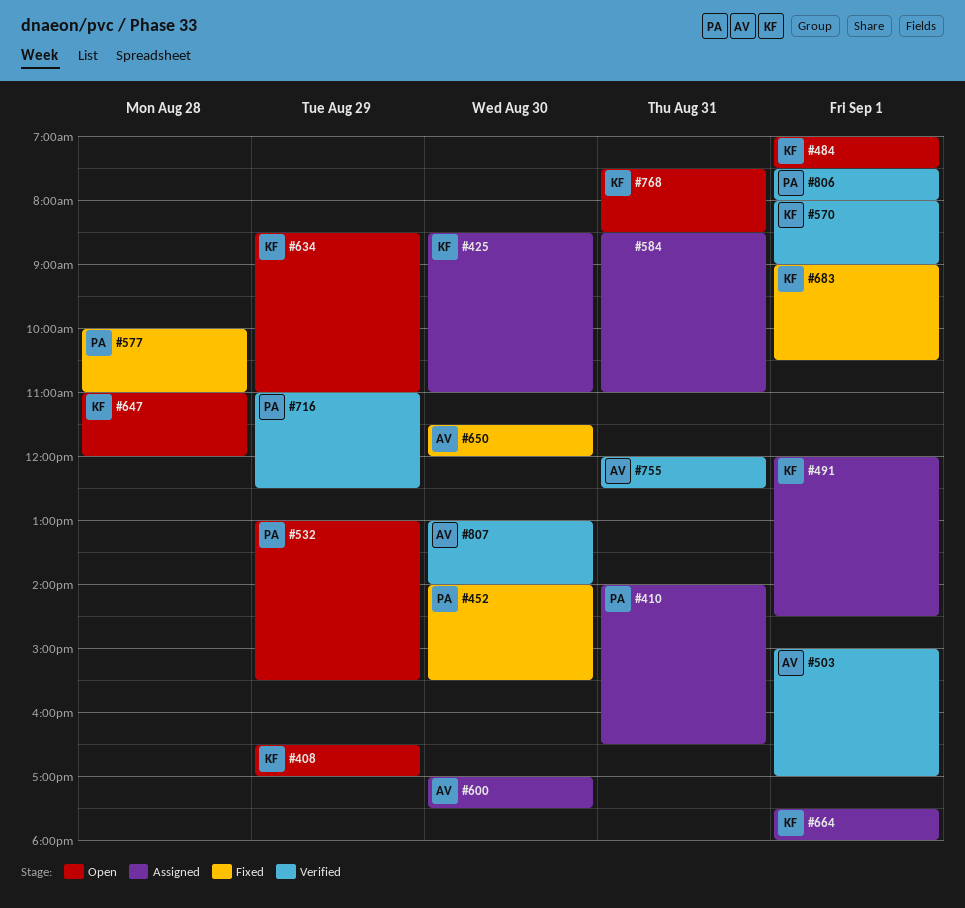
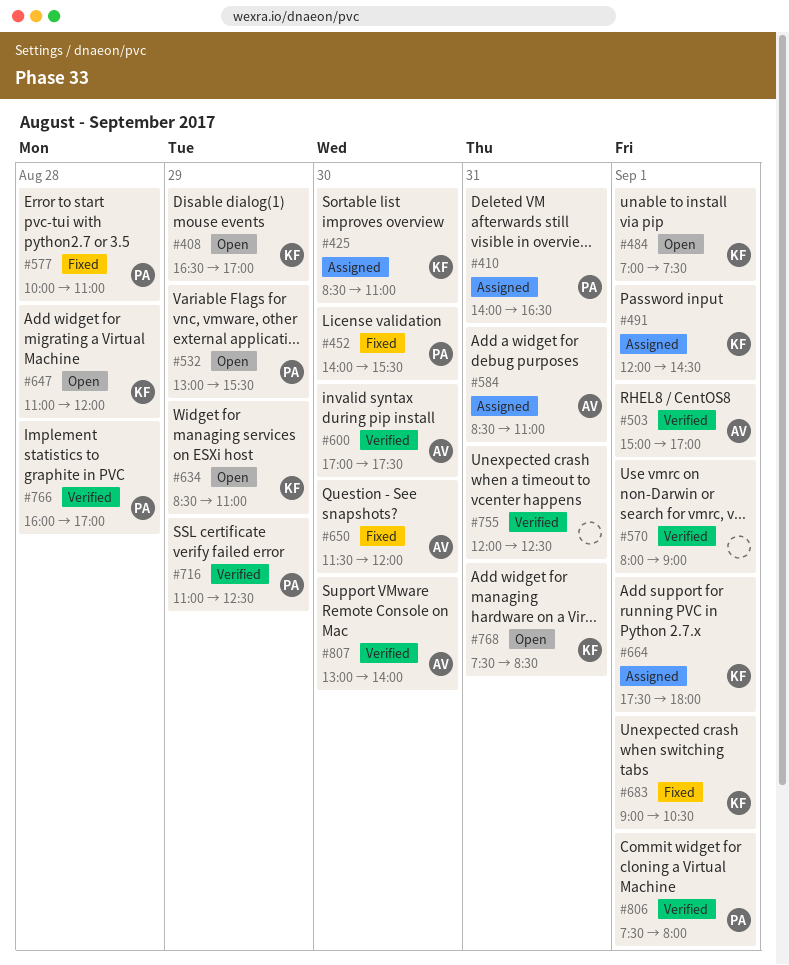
#570, owner: KF -> none
#584, owner: none -> AV
#600, status: Assigned -> Verified
#755, owner: AV -> none
#766: none -> present

